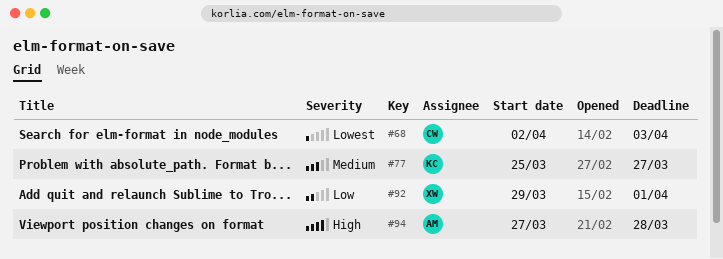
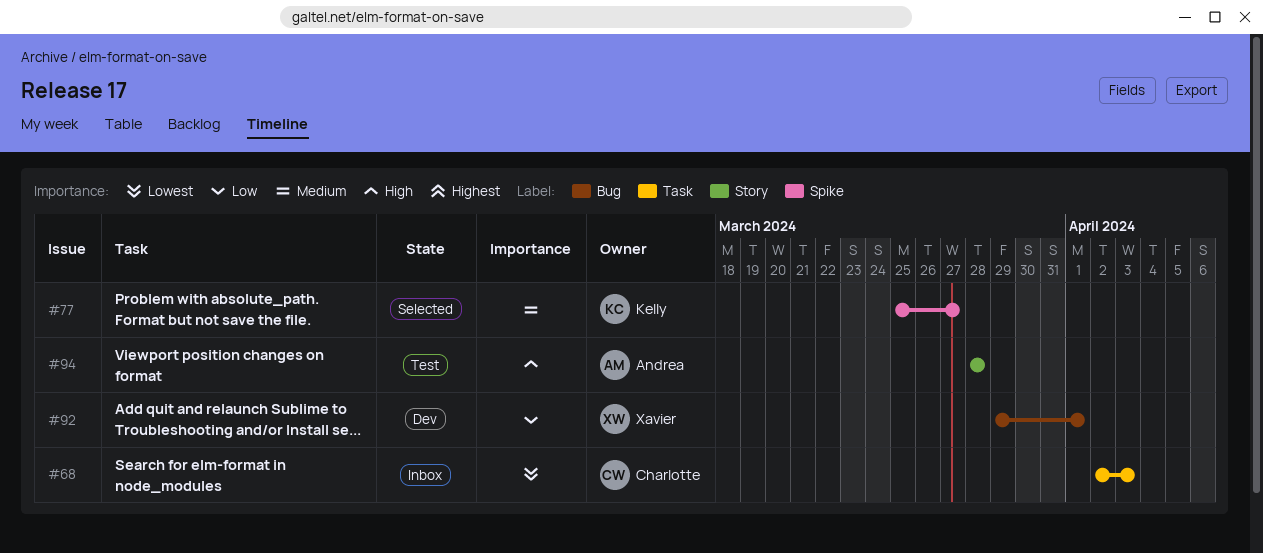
#94, start: Mar 27 -> Mar 28

